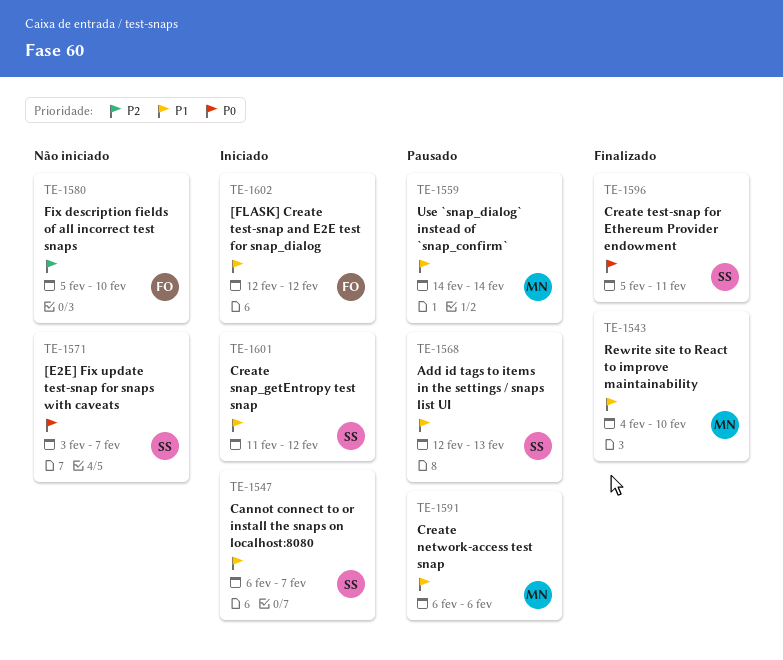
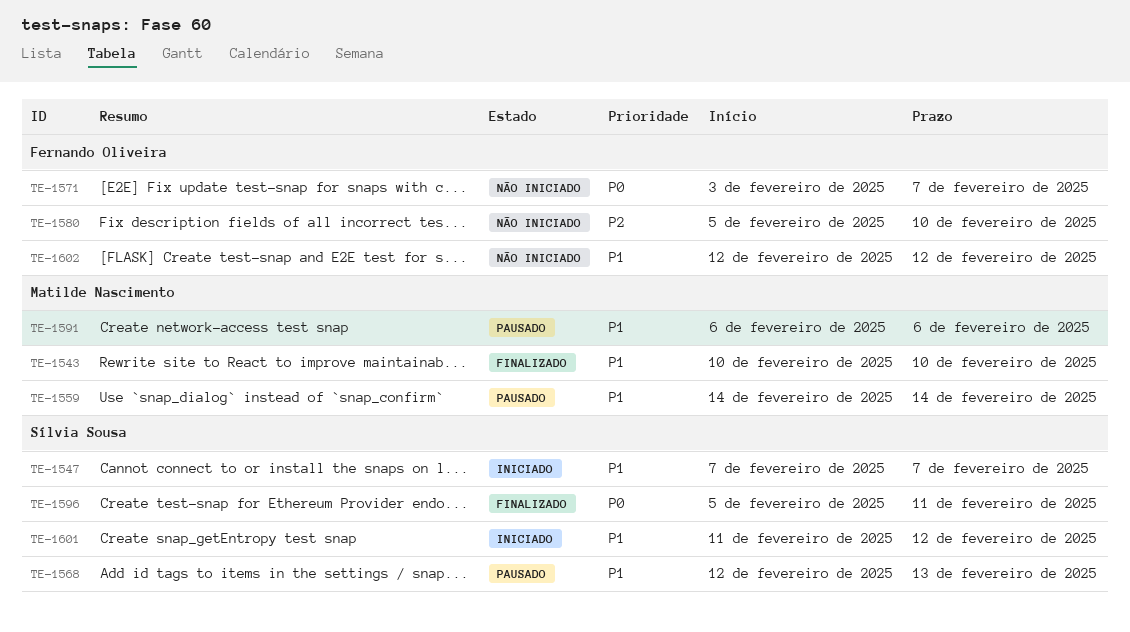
TE-1543, start: Feb 4 -> Feb 10
TE-1547, start: Feb 6 -> Feb 7
TE-1571, owner: Sílvia Sousa -> Fernando Oliveira
TE-1602, status: Iniciado -> Não iniciado

